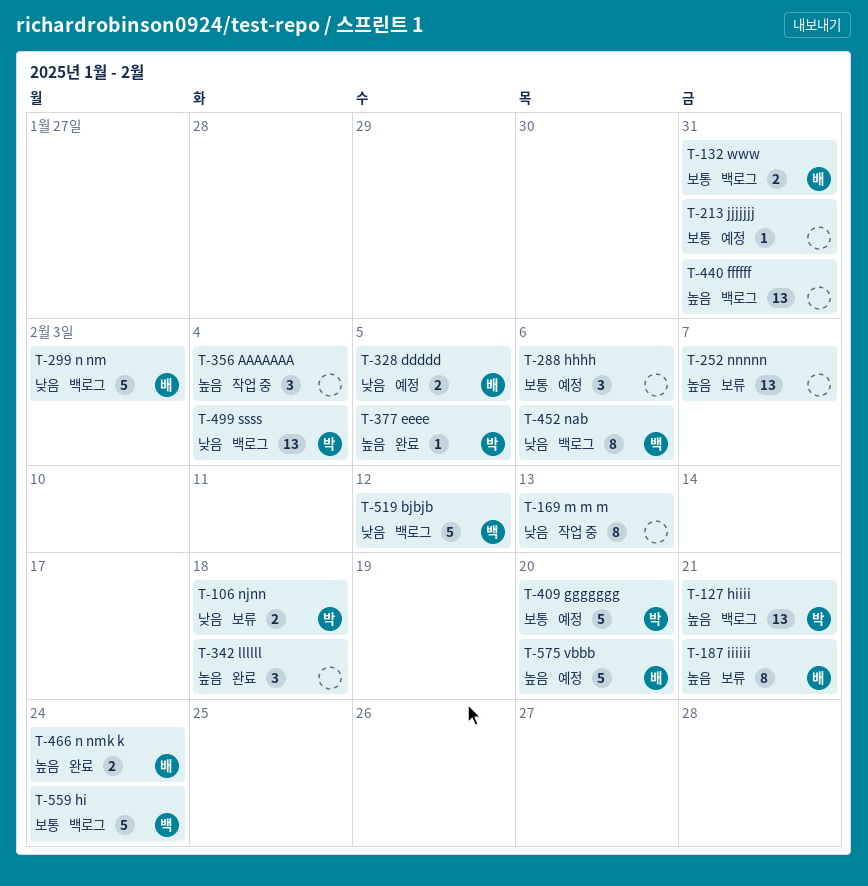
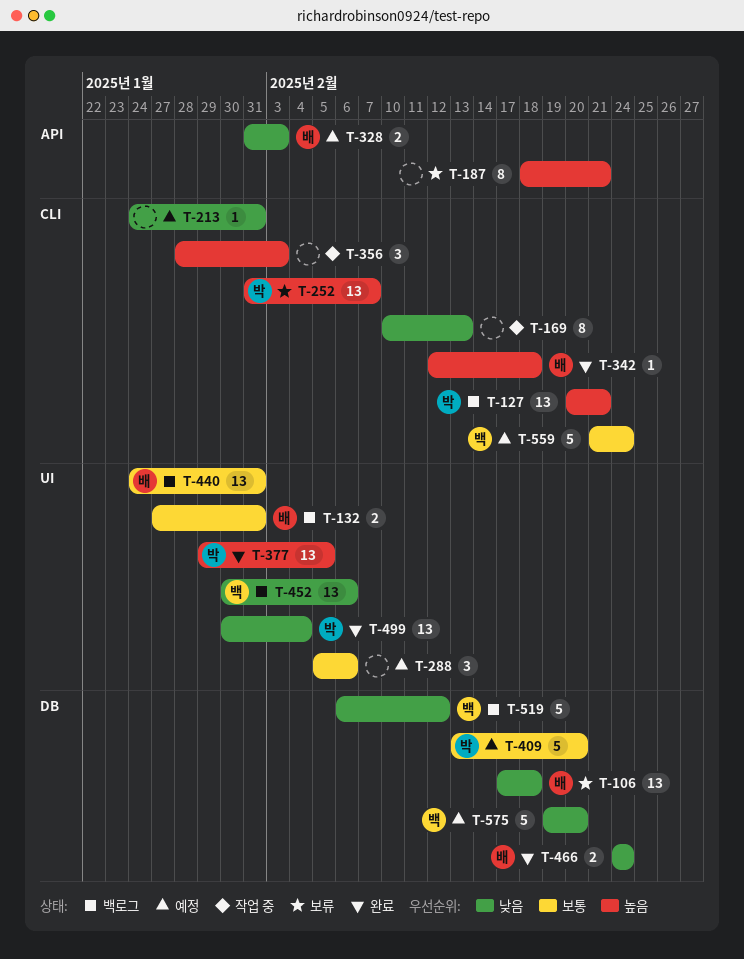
T-106, owner: 박 -> 배
T-106, estimate: 2 -> 13
T-187, owner: 배 -> none
T-213, priority: 보통 -> 낮음
T-252, owner: none -> 박
T-299: present -> none
T-328, due: Feb 5 -> Feb 3
T-342, owner: none -> 배
T-342, estimate: 3 -> 1
T-356, due: Feb 4 -> Feb 3
T-377, estimate: 1 -> 13
T-440, owner: none -> 배
T-440, priority: 높음 -> 보통
T-452, estimate: 8 -> 13
T-466, priority: 높음 -> 낮음
T-499, status: 백로그 -> 완료
T-559, status: 백로그 -> 예정
T-575, owner: 배 -> 백
T-575, priority: 높음 -> 낮음

